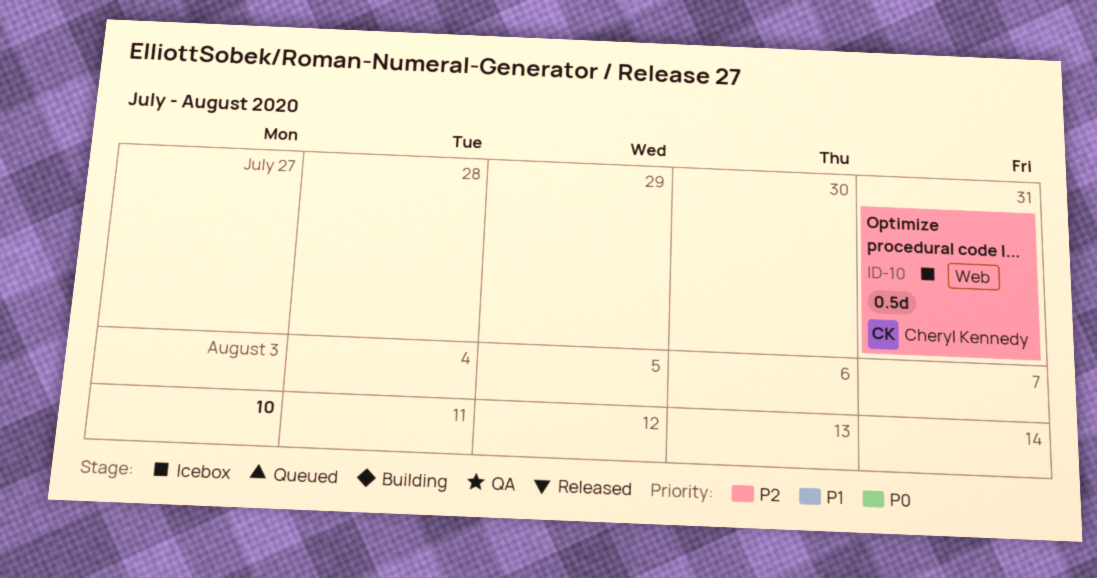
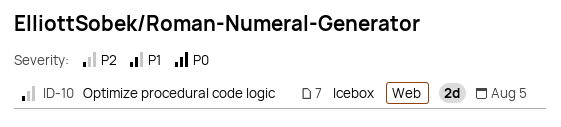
ID-10, estimate: 0.5d -> 2d
ID-10, due: Jul 31 -> Aug 5

